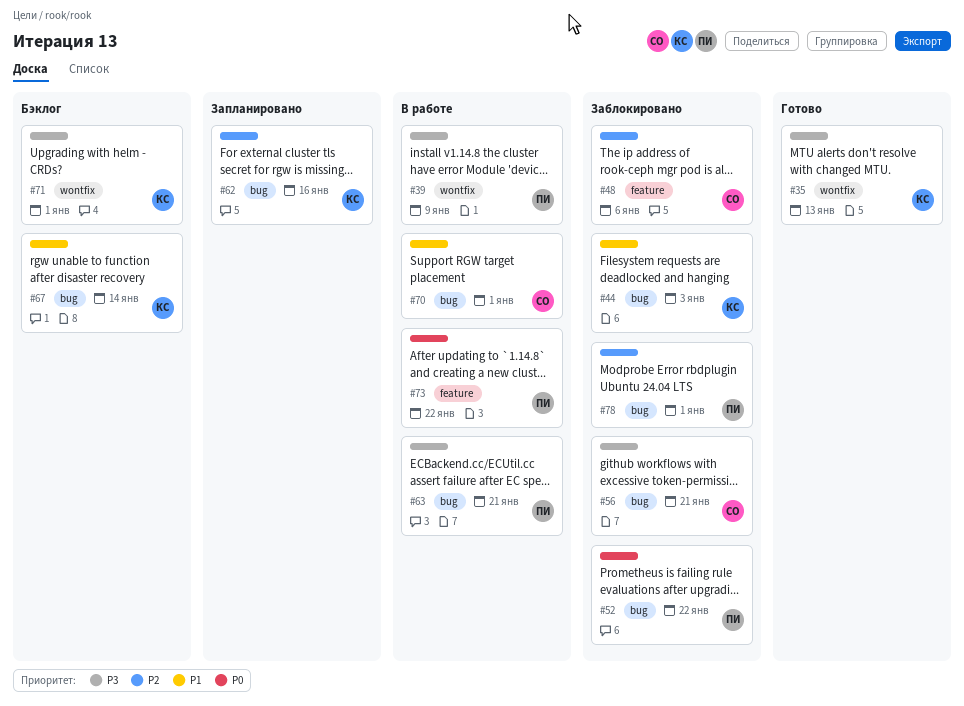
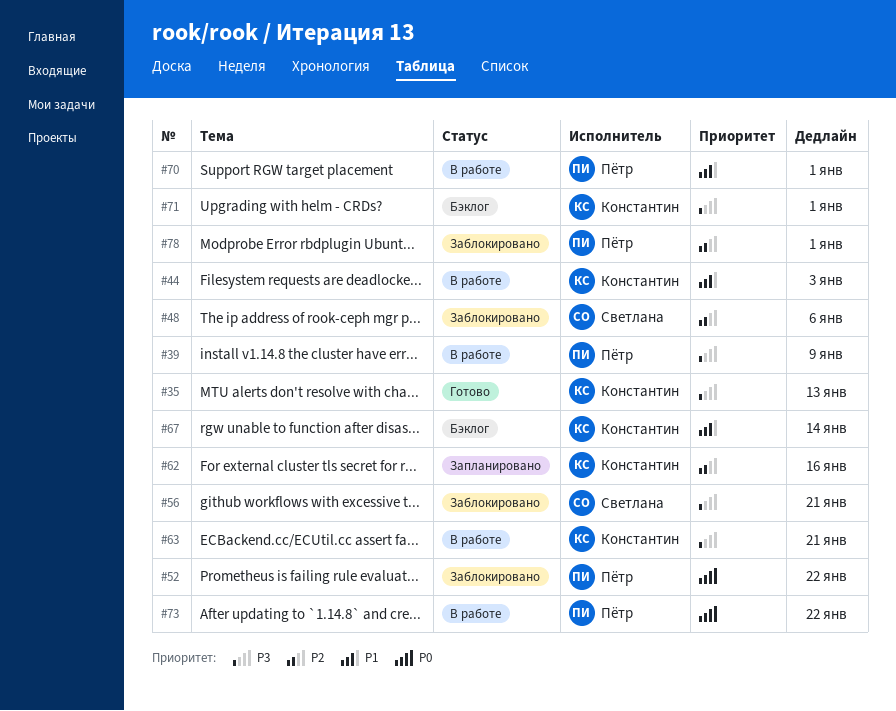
#44, status: Заблокировано -> В работе
#63, owner: Пётр -> Константин
#70, owner: Светлана -> Пётр

